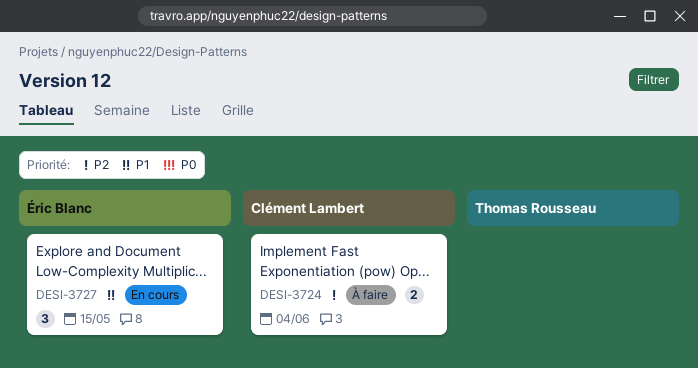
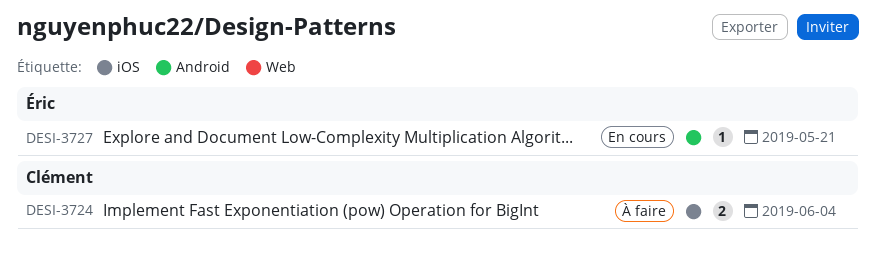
DESI-3727, estimate: 3 -> 1
DESI-3727, due: May 15 -> May 21

